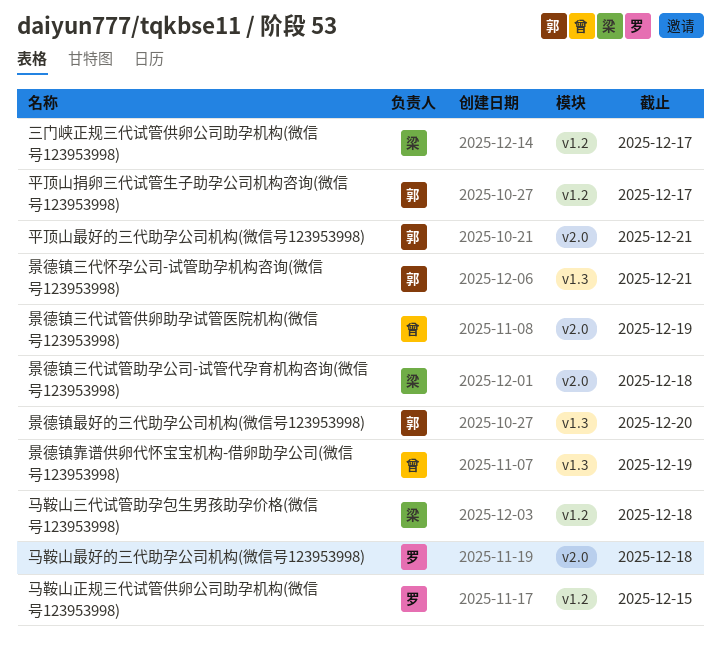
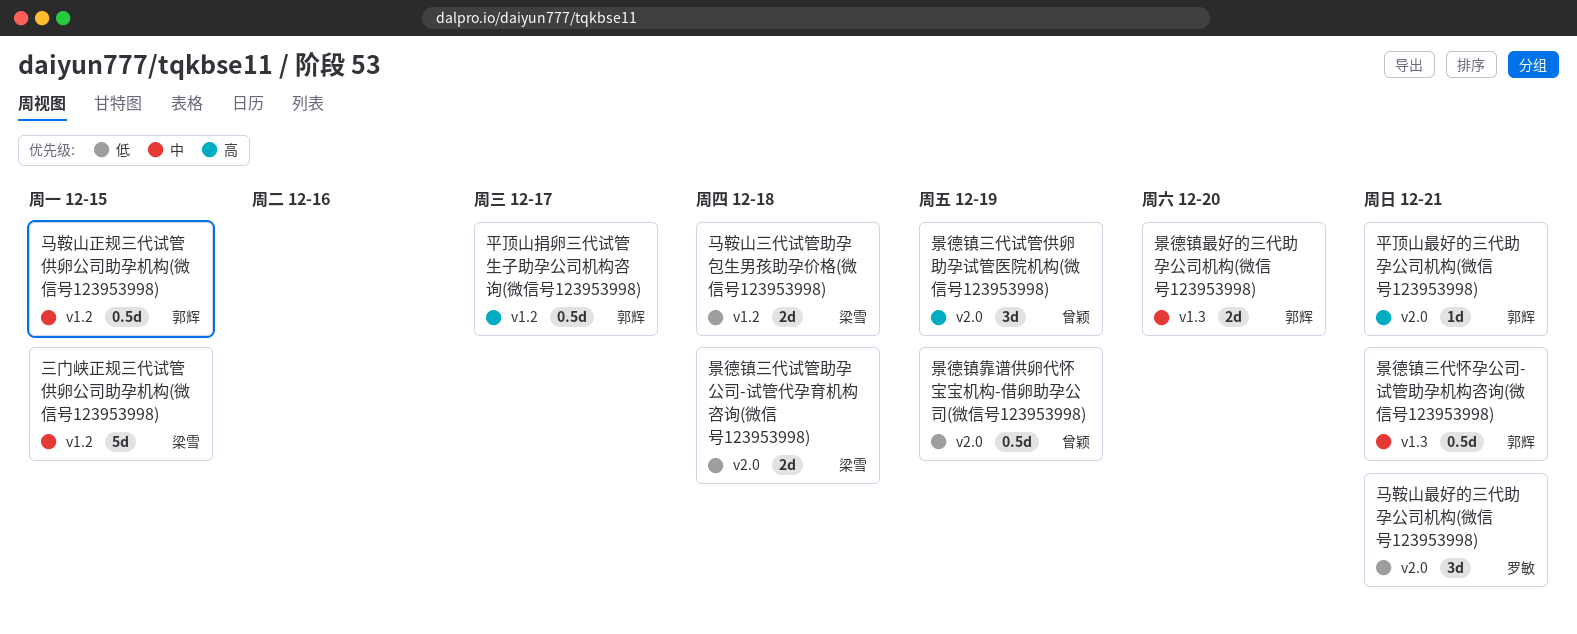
三门峡正规三代试管供卵公司助孕机构(微信号123953998), due: Dec 17 -> Dec 15
景德镇靠谱供卵代怀宝宝机构-借卵助孕公司(微信号123953998), label: v1.3 -> v2.0
马鞍山最好的三代助孕公司机构(微信号123953998), due: Dec 18 -> Dec 21
马鞍山正规三代试管供卵公司助孕机构(微信号123953998), owner: 罗敏 -> 郭辉

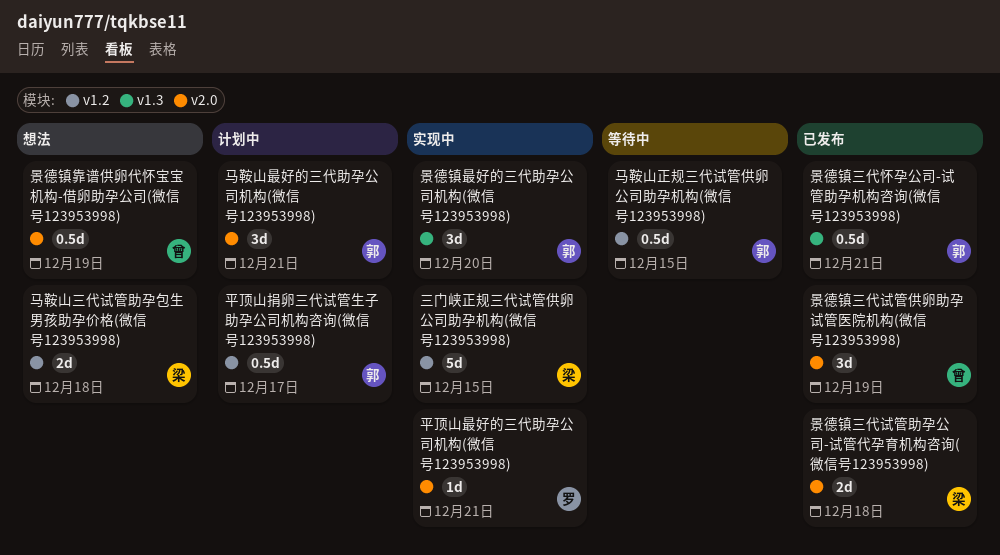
平顶山最好的三代助孕公司机构(微信号123953998), owner: 郭辉 -> 罗敏
景德镇最好的三代助孕公司机构(微信号123953998), estimate: 2d -> 3d
马鞍山最好的三代助孕公司机构(微信号123953998), owner: 罗敏 -> 郭辉

